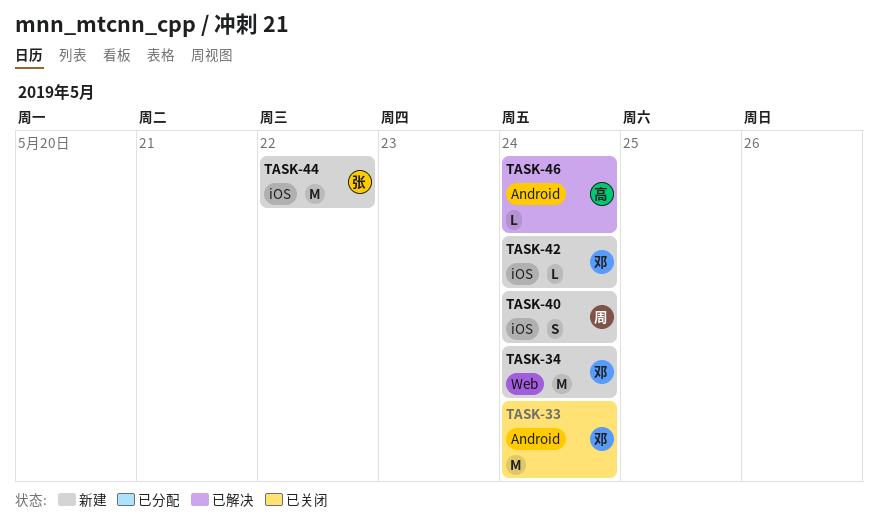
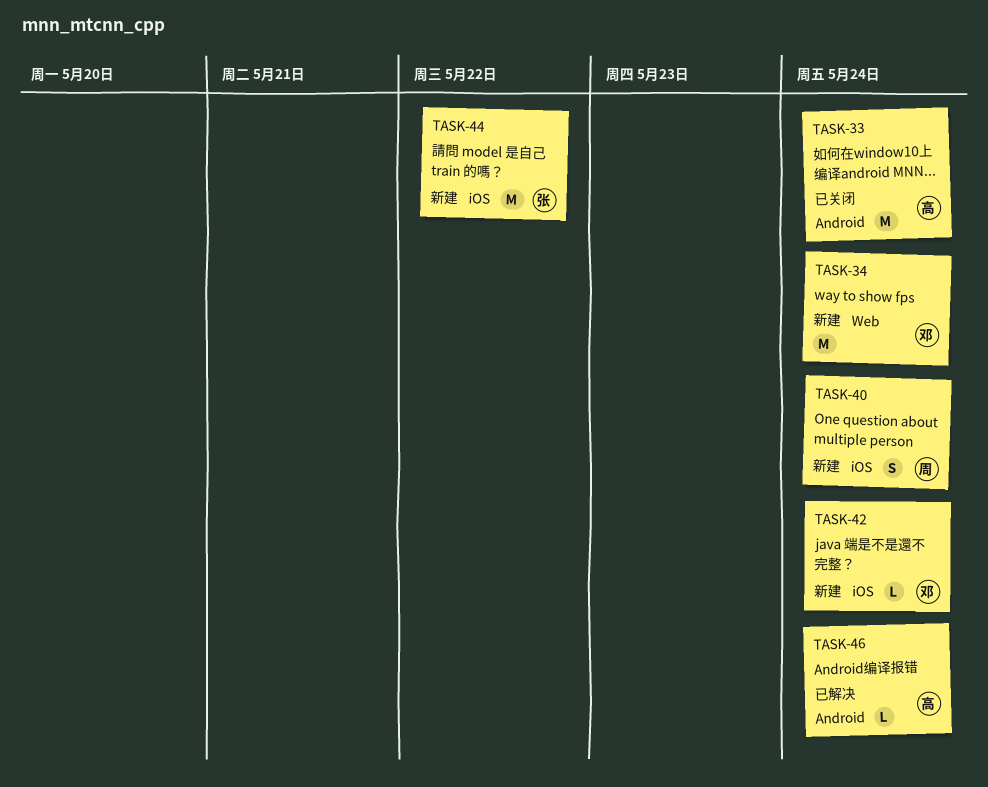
TASK-33, owner: 邓 -> 高

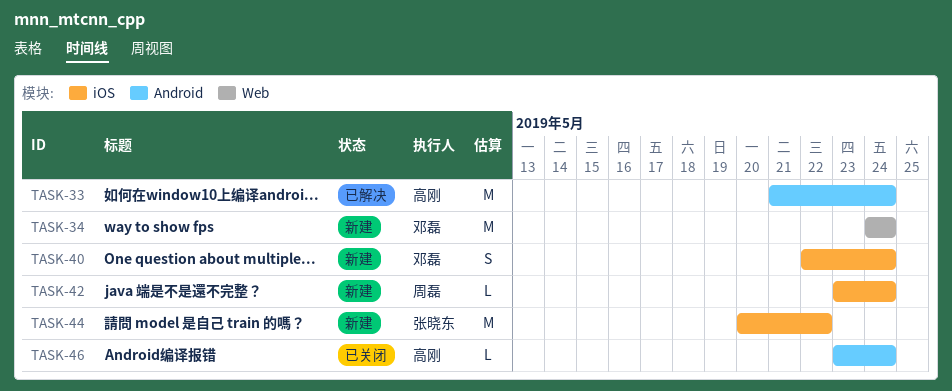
TASK-33, status: 已关闭 -> 已解决
TASK-40, owner: 周磊 -> 邓磊
TASK-42, owner: 邓磊 -> 周磊
TASK-46, status: 已解决 -> 已关闭

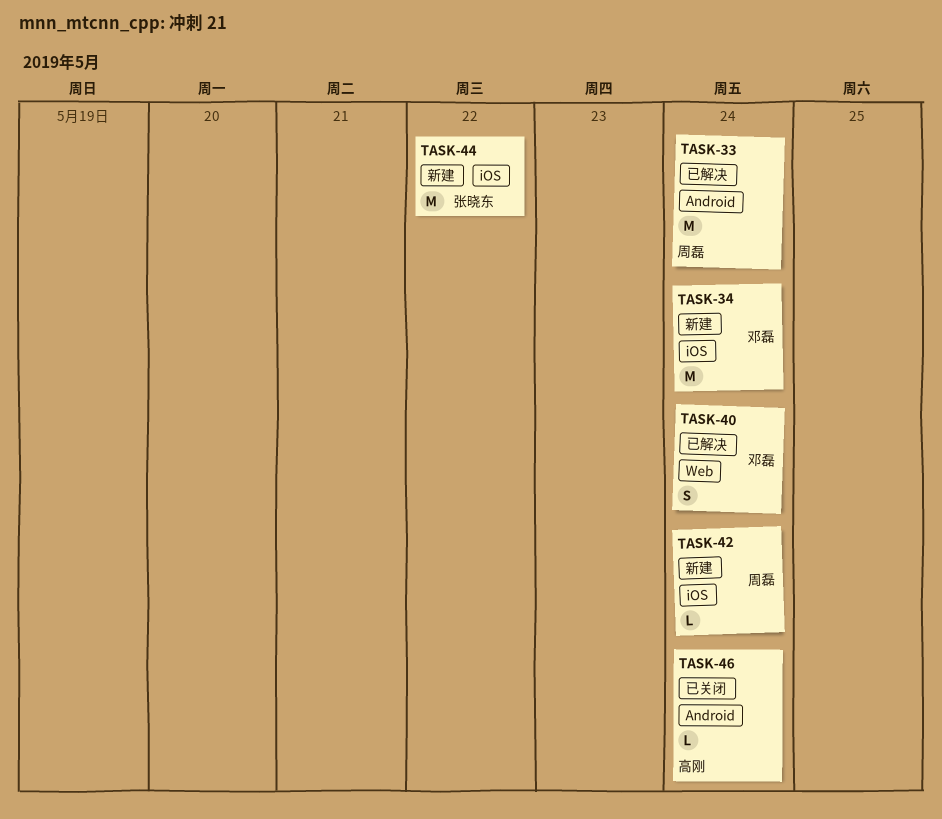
TASK-33, owner: 高刚 -> 周磊
TASK-34, label: Web -> iOS
TASK-40, status: 新建 -> 已解决
TASK-40, label: iOS -> Web

